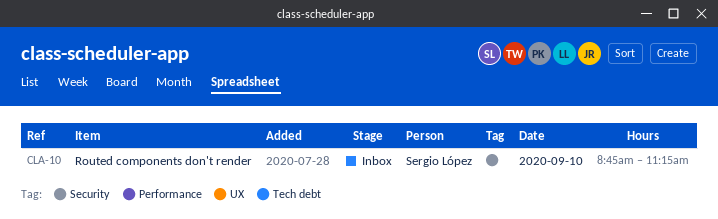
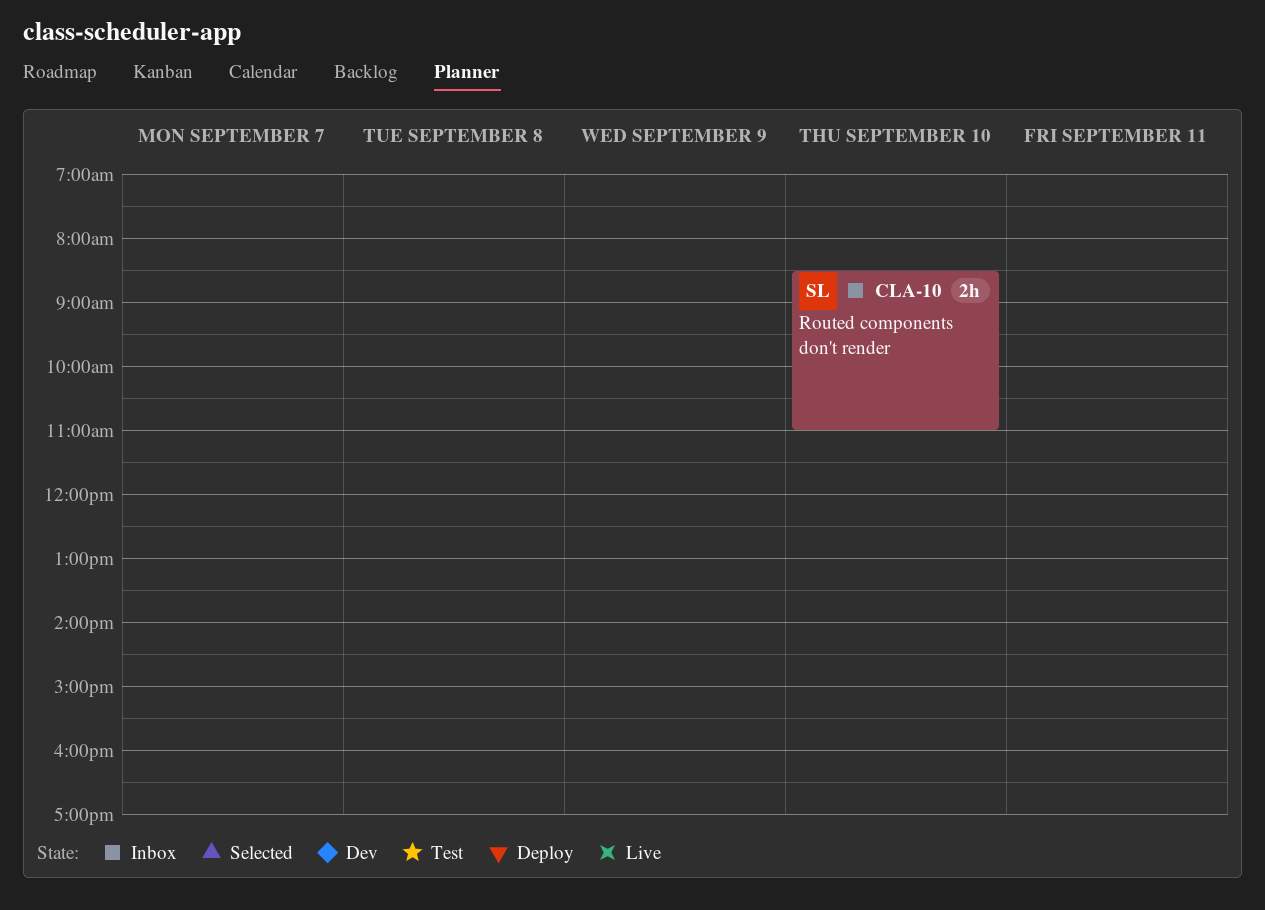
CLA-10, begins: 08:45 -> 08:30
CLA-10, ends: 11:15 -> 11:00

